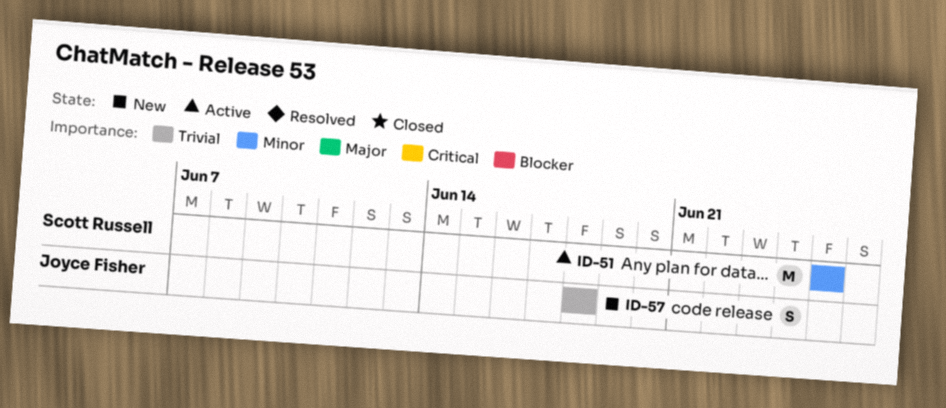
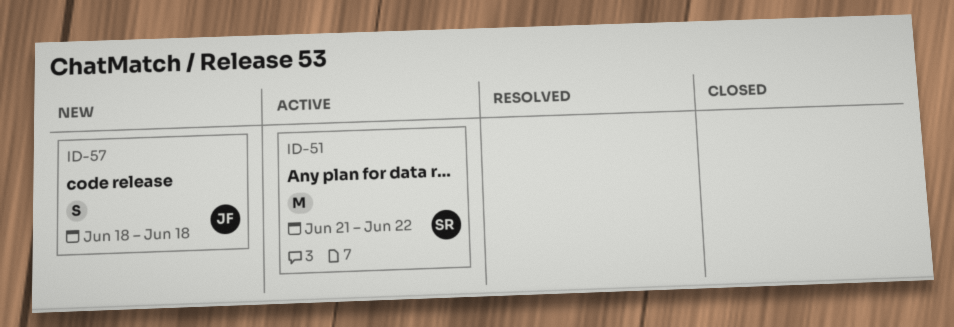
ID-51, start: Jun 25 -> Jun 21
ID-51, due: Jun 25 -> Jun 22

